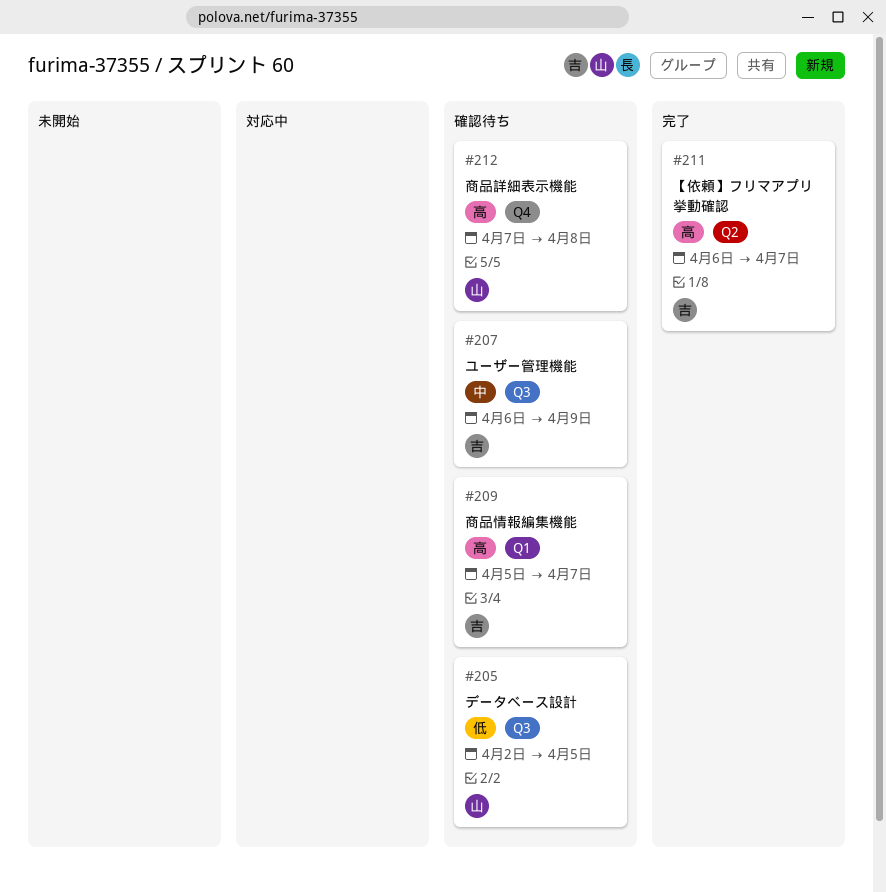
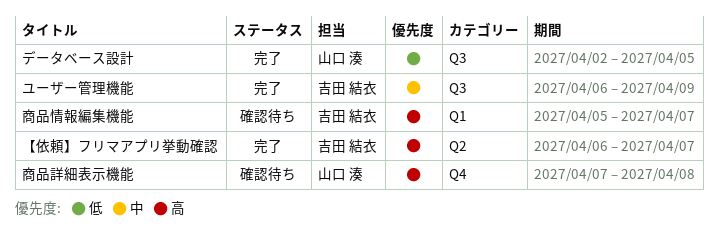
データベース設計, status: 確認待ち -> 完了
ユーザー管理機能, status: 確認待ち -> 完了

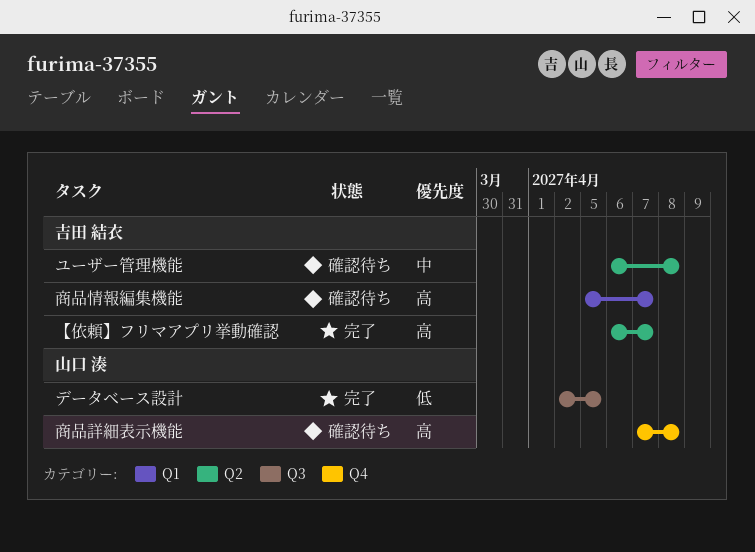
ユーザー管理機能, status: 完了 -> 確認待ち
ユーザー管理機能, label: Q3 -> Q2
ユーザー管理機能, due: Apr 9 -> Apr 8

